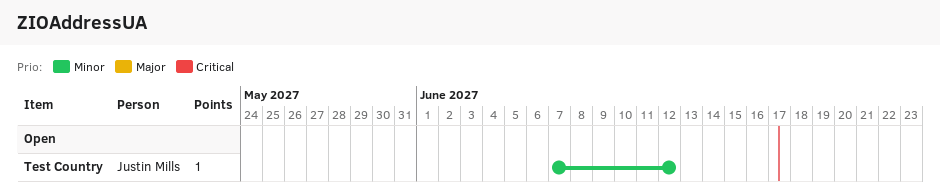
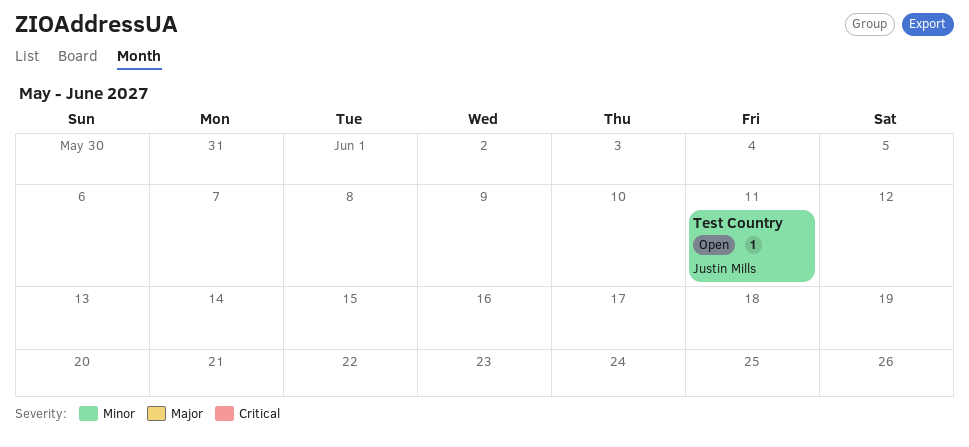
Test Country, due: Jun 12 -> Jun 11

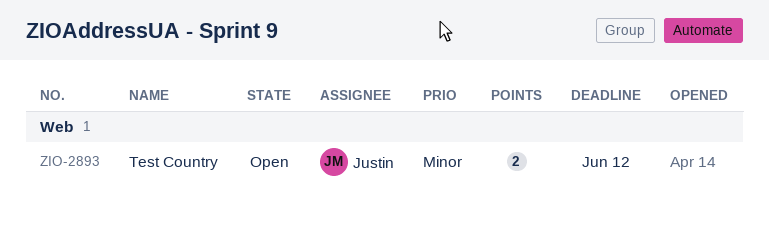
Test Country, estimate: 1 -> 2
Test Country, due: Jun 11 -> Jun 12

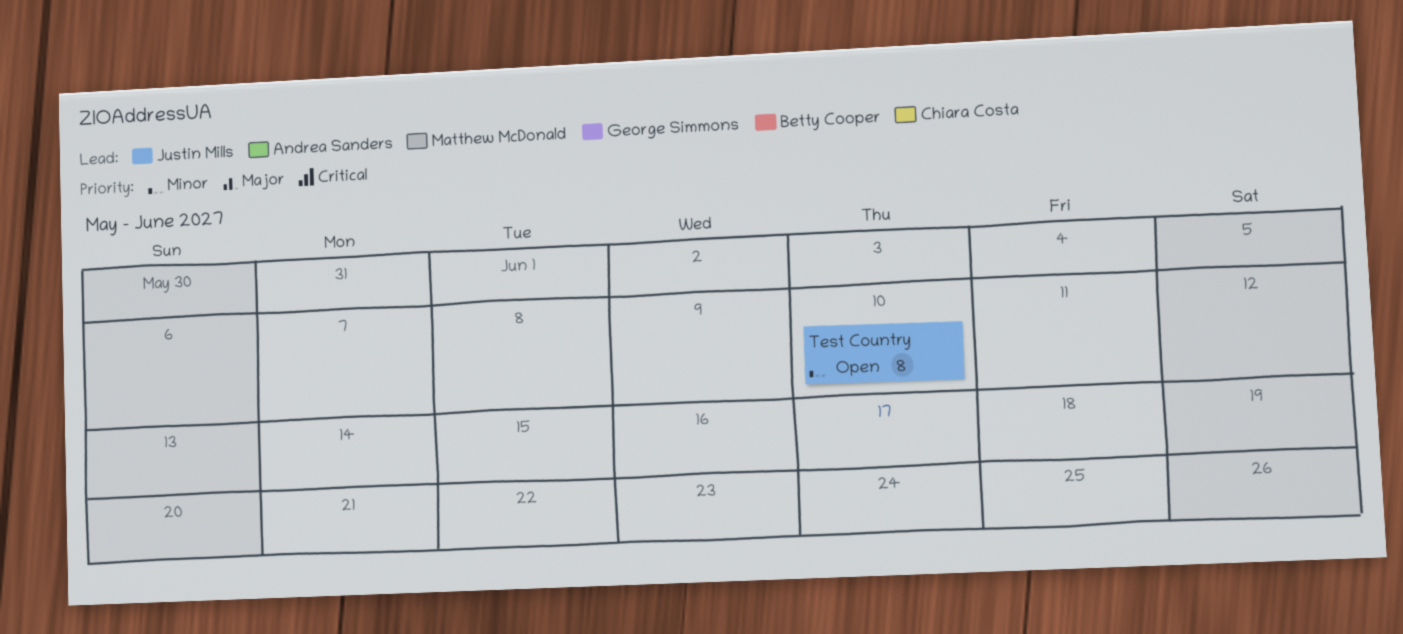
Test Country, estimate: 2 -> 8
Test Country, due: Jun 12 -> Jun 10

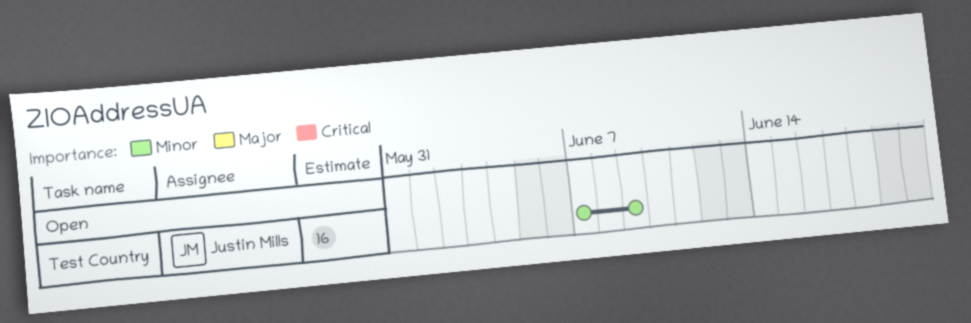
Test Country, estimate: 8 -> 16
Test Country, due: Jun 10 -> Jun 9

